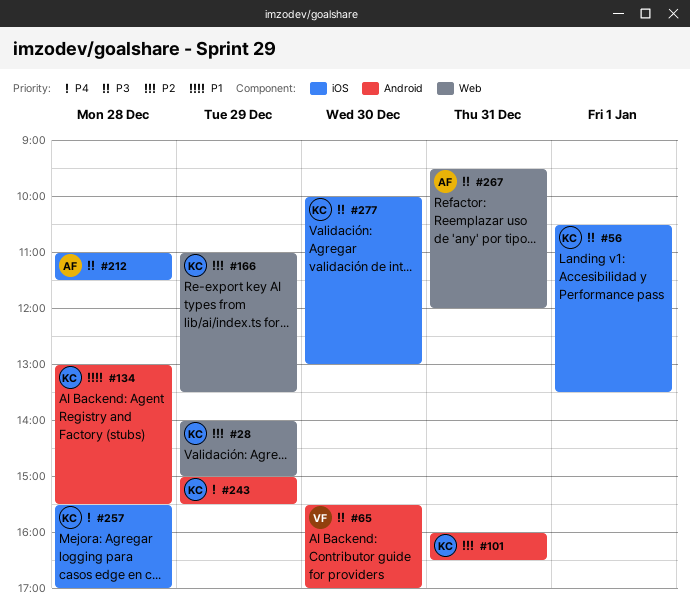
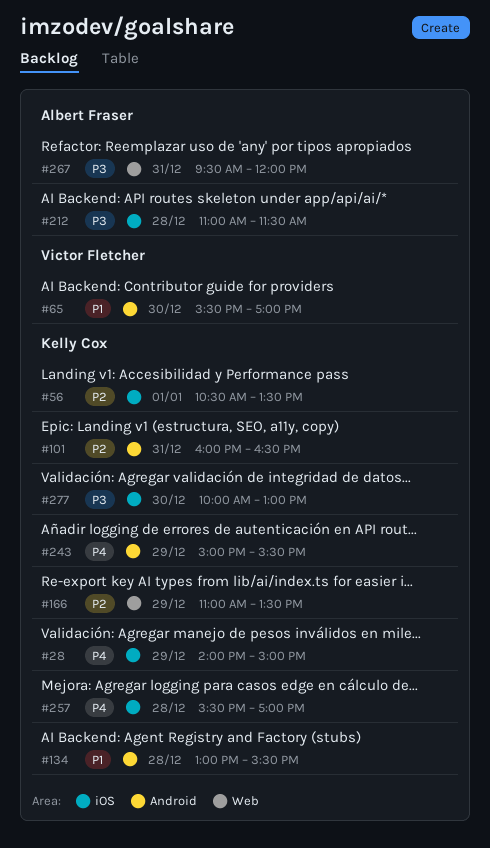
#28, priority: P2 -> P4
#28, label: Web -> iOS
#56, priority: P3 -> P2
#65, priority: P3 -> P1

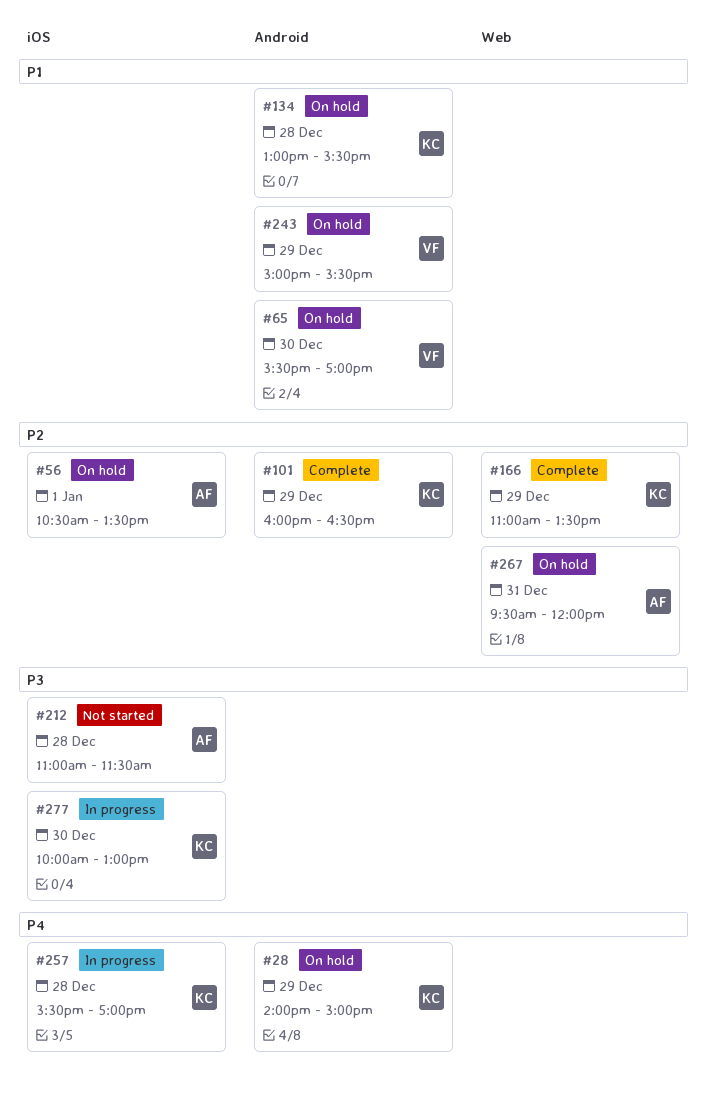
#28, label: iOS -> Android
#56, owner: Kelly Cox -> Albert Fraser
#101, day: Dec 31 -> Dec 29
#243, owner: Kelly Cox -> Victor Fletcher
#243, priority: P4 -> P1
#267, priority: P3 -> P2

